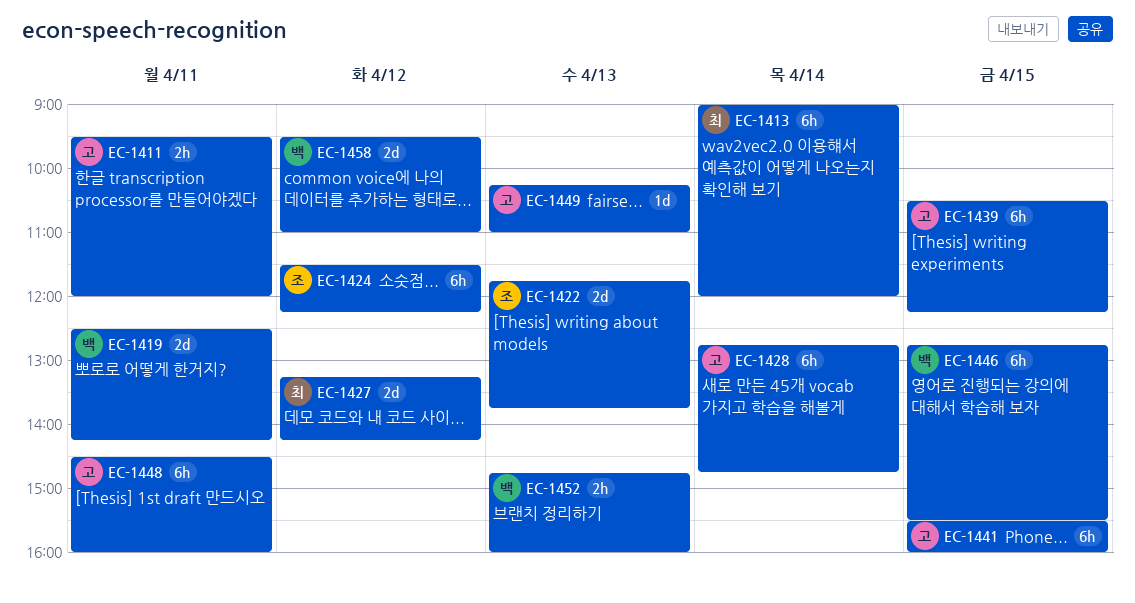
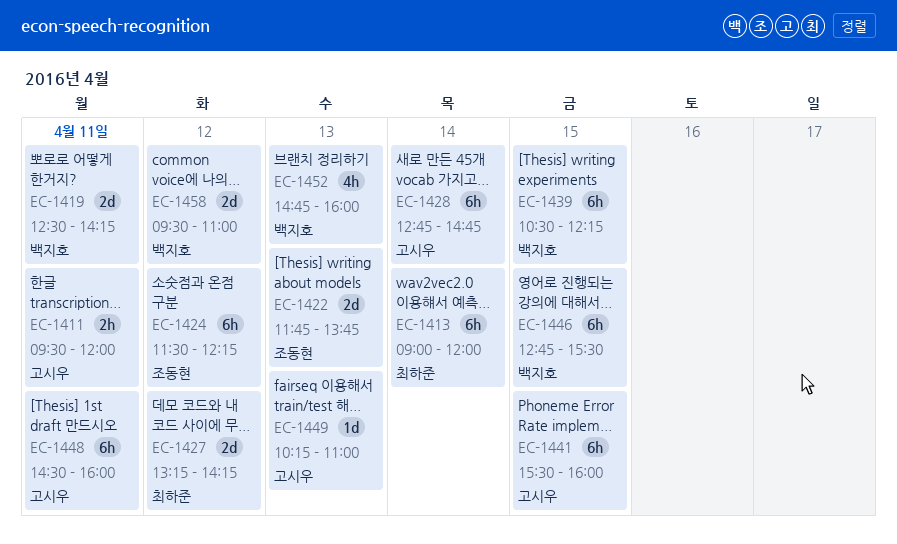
EC-1439, owner: 고시우 -> 백지호
EC-1452, estimate: 2h -> 4h

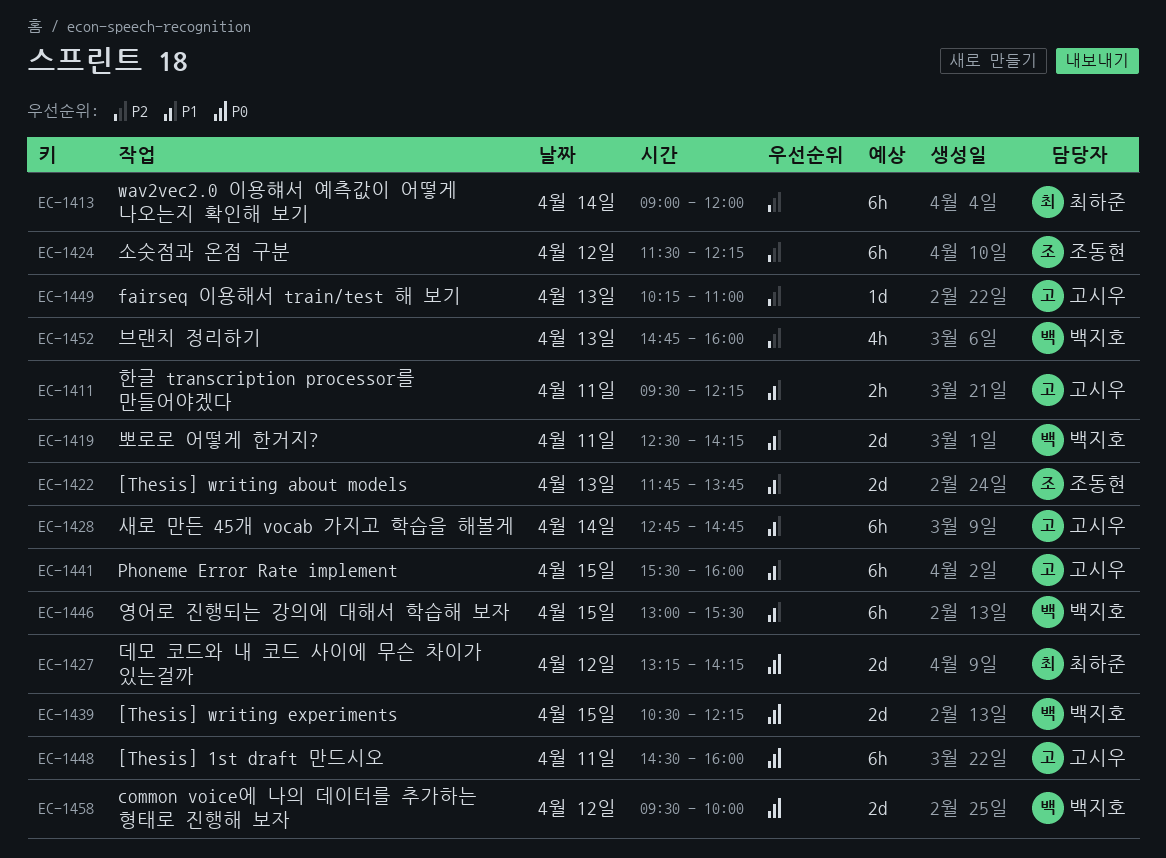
EC-1411, ends: 12:00 -> 12:15
EC-1439, estimate: 6h -> 2d
EC-1446, begins: 12:45 -> 13:00
EC-1458, ends: 11:00 -> 10:00

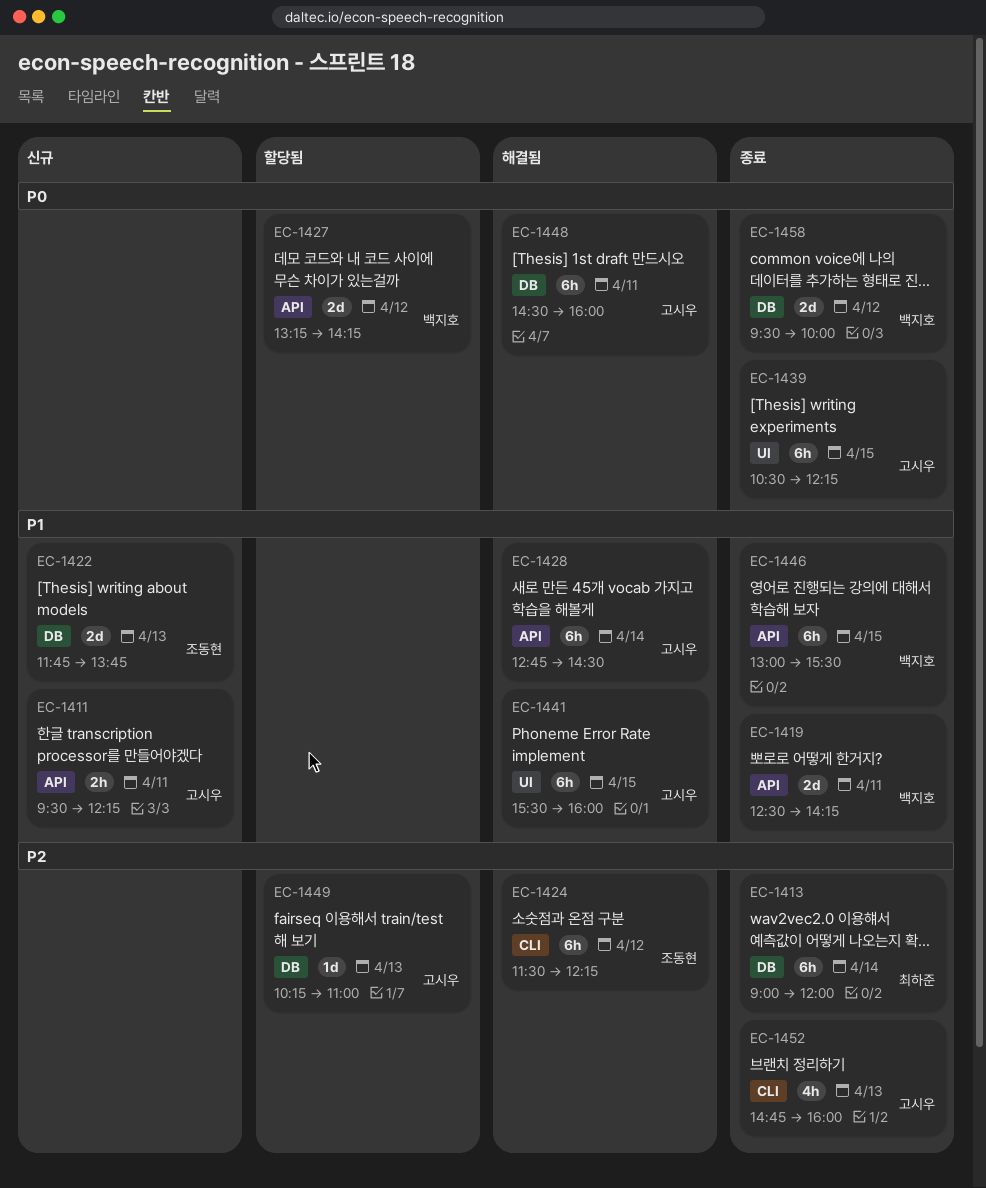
EC-1427, owner: 최하준 -> 백지호
EC-1428, ends: 14:45 -> 14:30
EC-1439, owner: 백지호 -> 고시우
EC-1439, estimate: 2d -> 6h
EC-1452, owner: 백지호 -> 고시우

